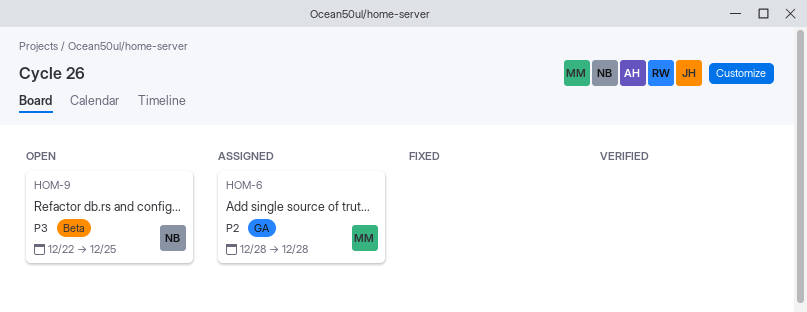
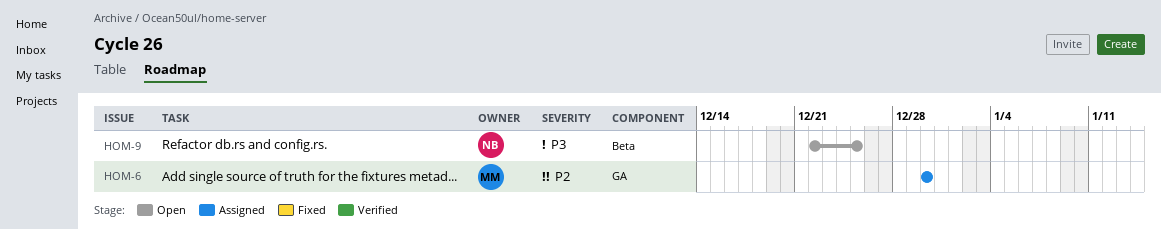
HOM-6, start: Dec 28 -> Dec 30
HOM-6, due: Dec 28 -> Dec 30

